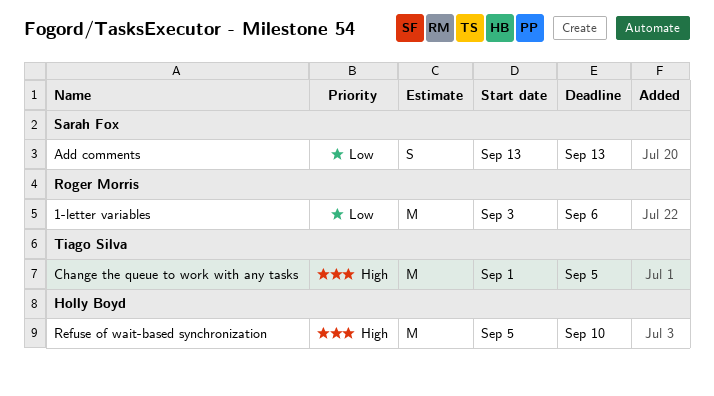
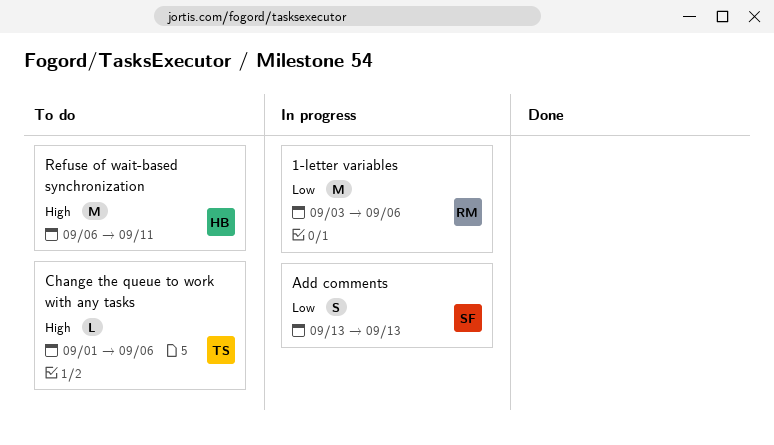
Change the queue to work with any tasks, estimate: M -> L
Change the queue to work with any tasks, due: Sep 5 -> Sep 6
Refuse of wait-based synchronization, start: Sep 5 -> Sep 6
Refuse of wait-based synchronization, due: Sep 10 -> Sep 11

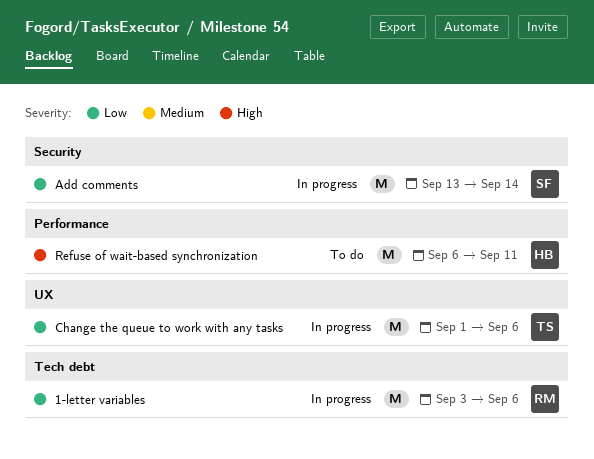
Add comments, estimate: S -> M
Add comments, due: Sep 13 -> Sep 14
Change the queue to work with any tasks, status: To do -> In progress
Change the queue to work with any tasks, priority: High -> Low
Change the queue to work with any tasks, estimate: L -> M

